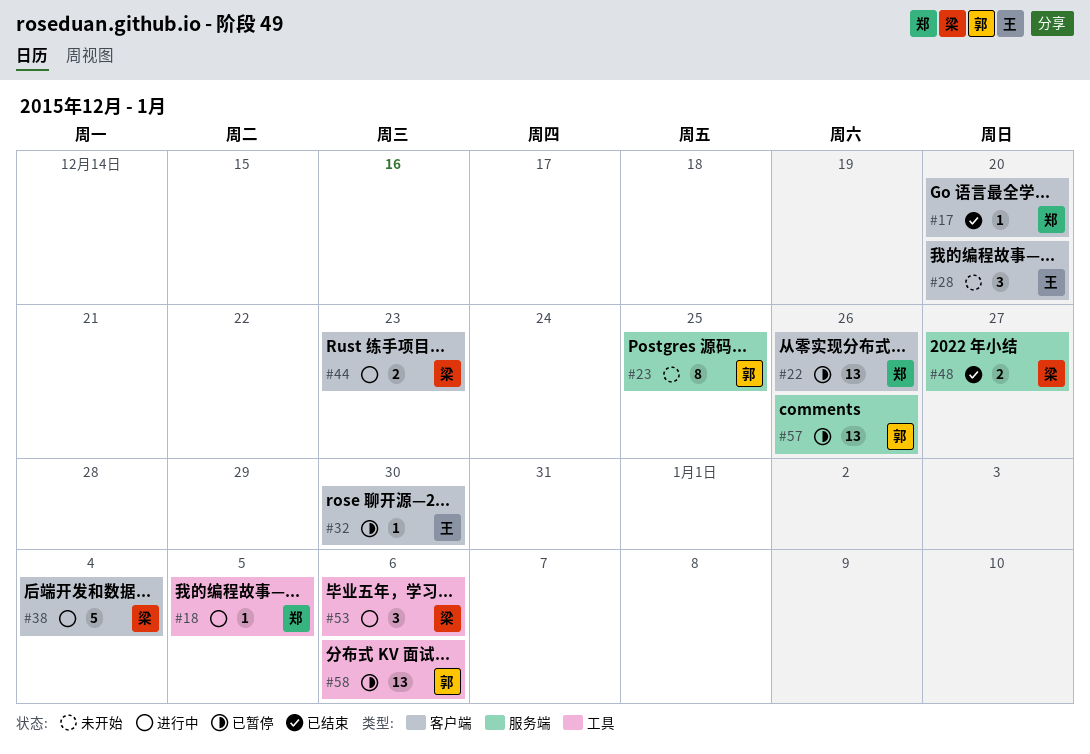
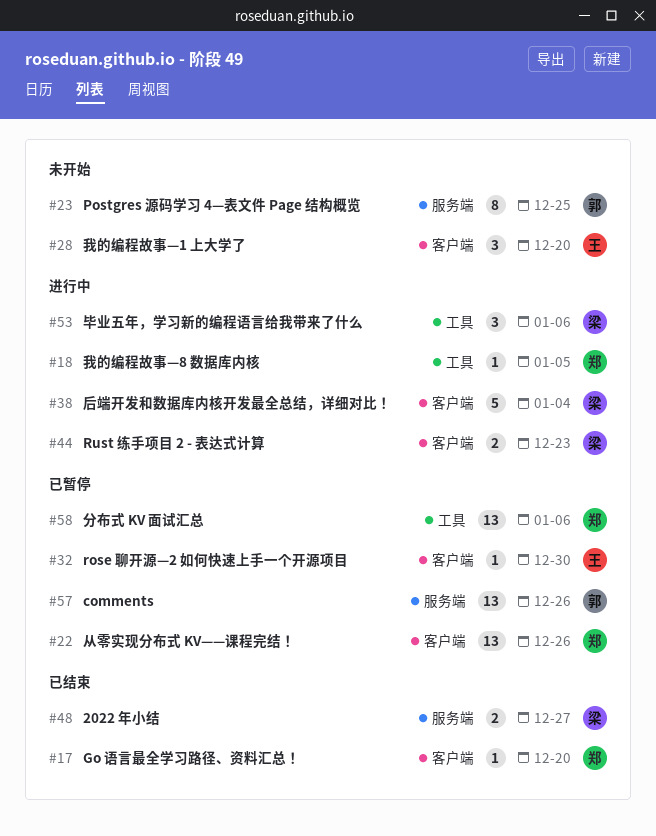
#58, owner: 郭 -> 郑

